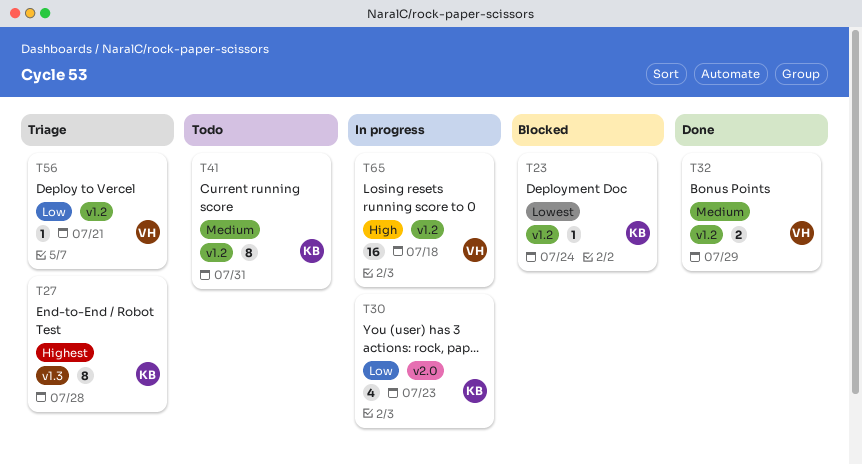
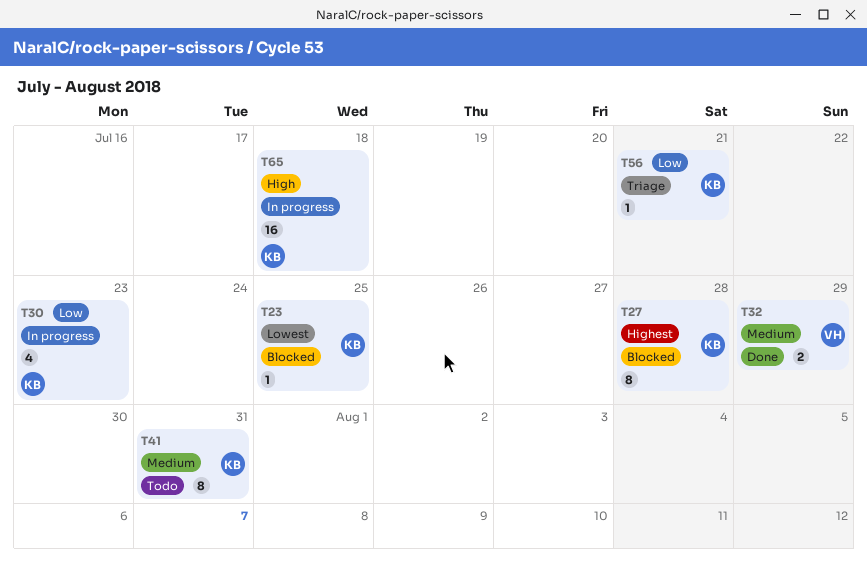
T23, due: Jul 24 -> Jul 25
T27, status: Triage -> Blocked
T56, owner: VH -> KB
T65, owner: VH -> KB

